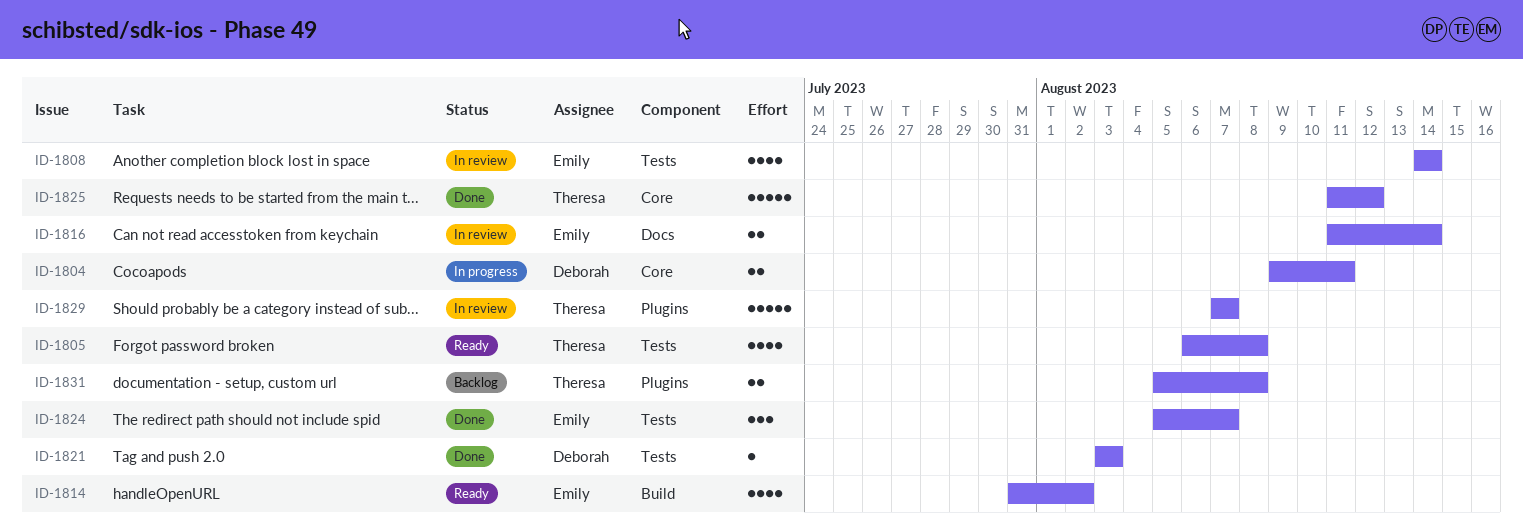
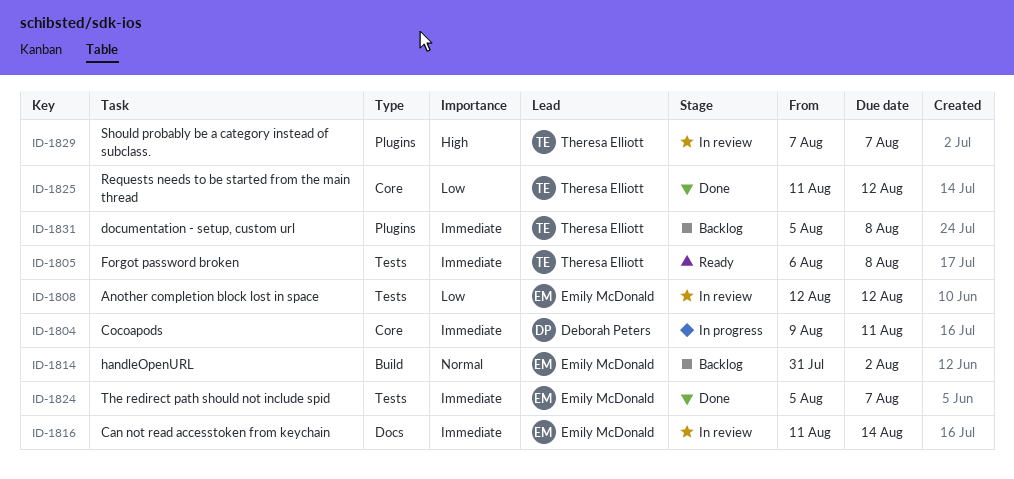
ID-1808, start: Aug 14 -> Aug 12
ID-1808, due: Aug 14 -> Aug 12
ID-1814, status: Ready -> Backlog
ID-1821: present -> none

